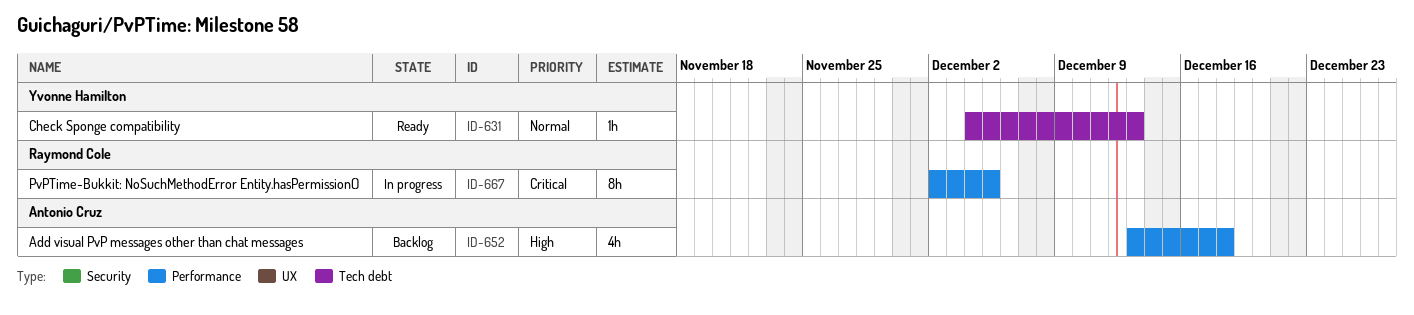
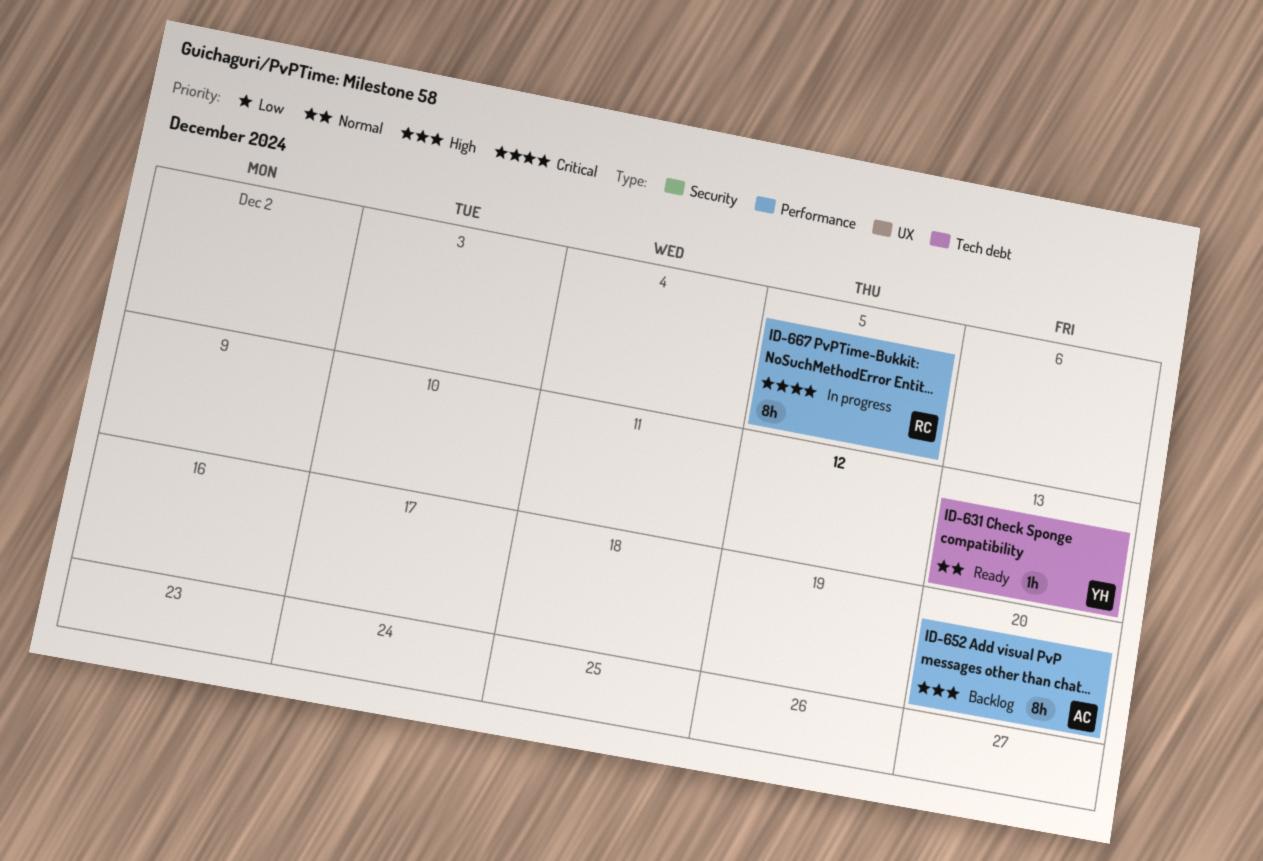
ID-652, estimate: 4h -> 8h
ID-652, due: Dec 18 -> Dec 20

